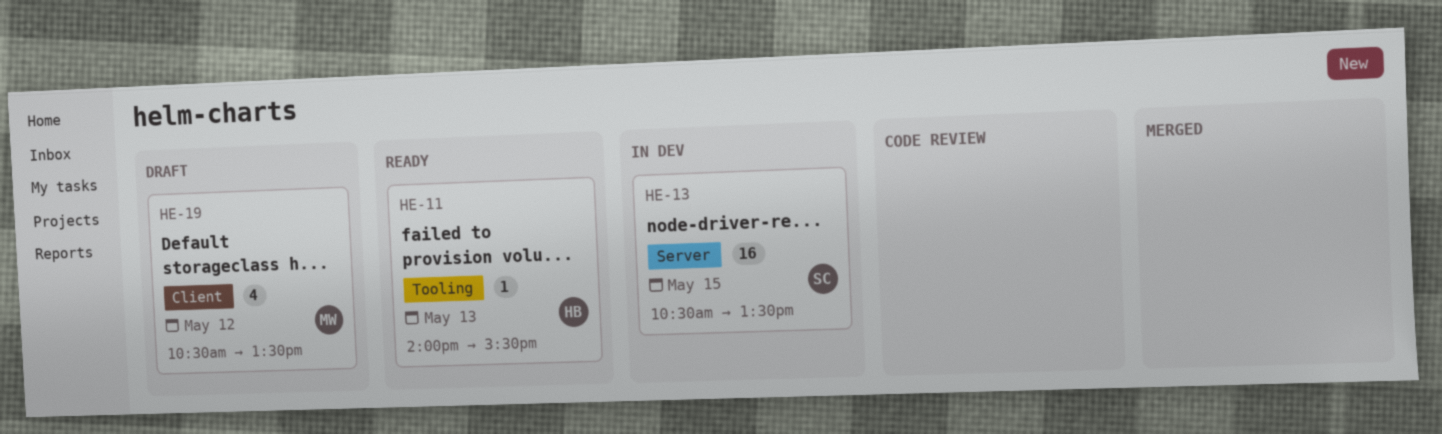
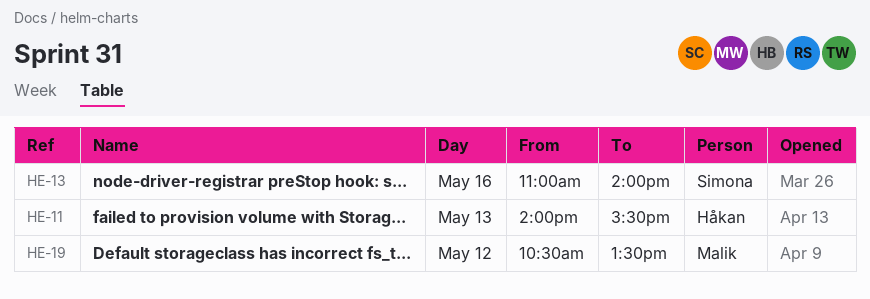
HE-13, day: May 15 -> May 16
HE-13, begins: 10:30 -> 11:00
HE-13, ends: 13:30 -> 14:00

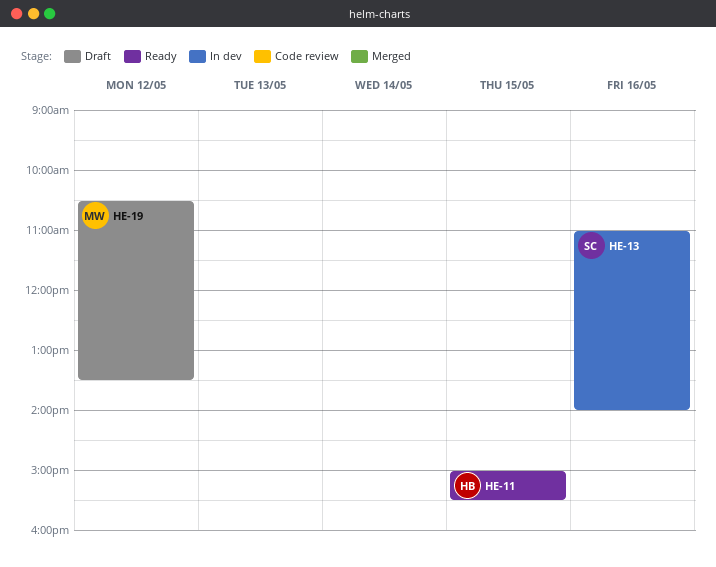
HE-11, day: May 13 -> May 15
HE-11, begins: 14:00 -> 15:00

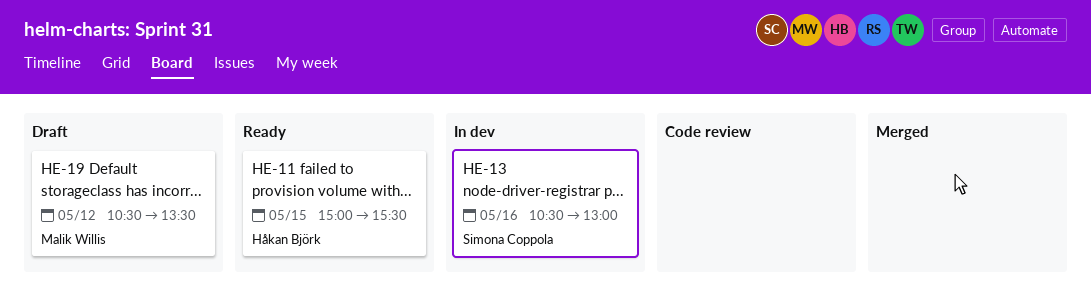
HE-13, begins: 11:00 -> 10:30
HE-13, ends: 14:00 -> 13:00

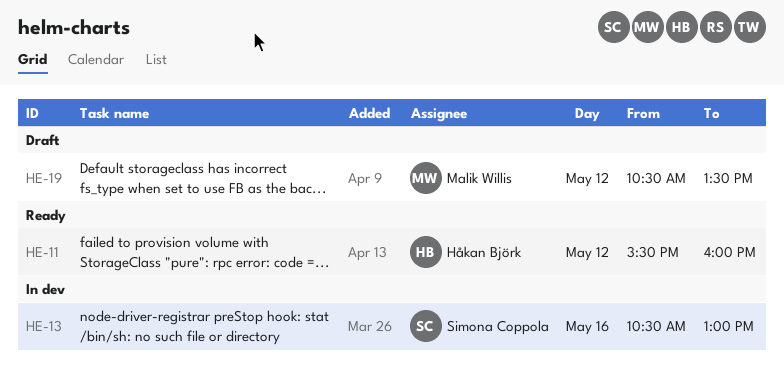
HE-11, day: May 15 -> May 12
HE-11, begins: 15:00 -> 15:30
HE-11, ends: 15:30 -> 16:00

